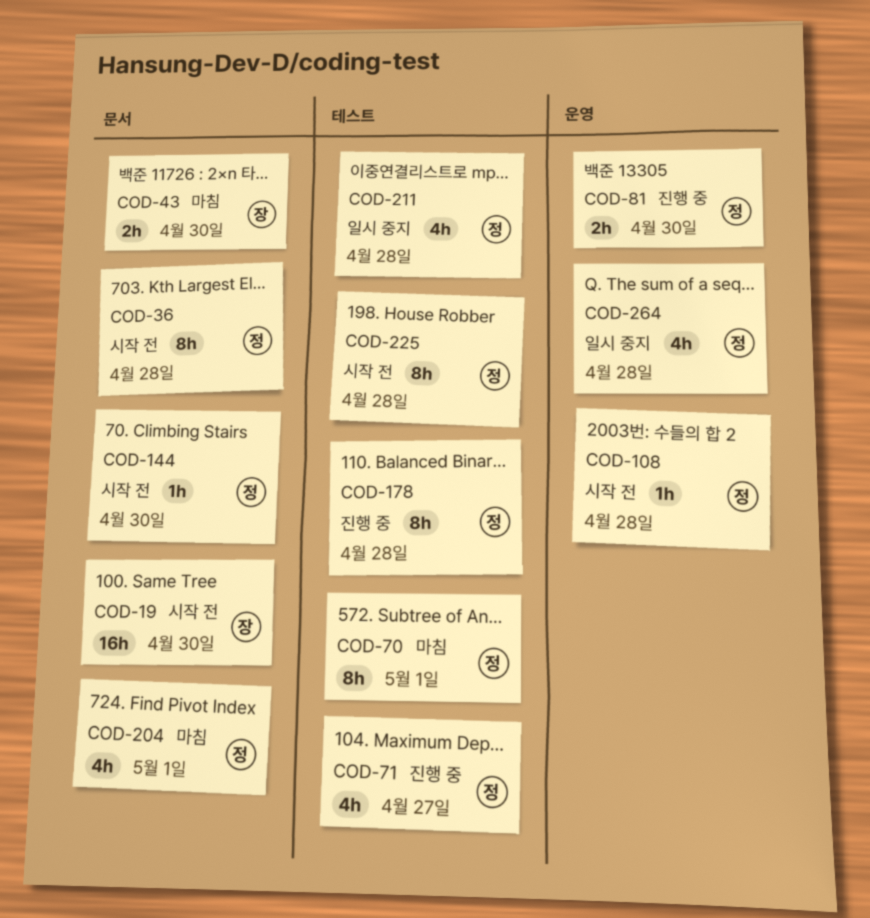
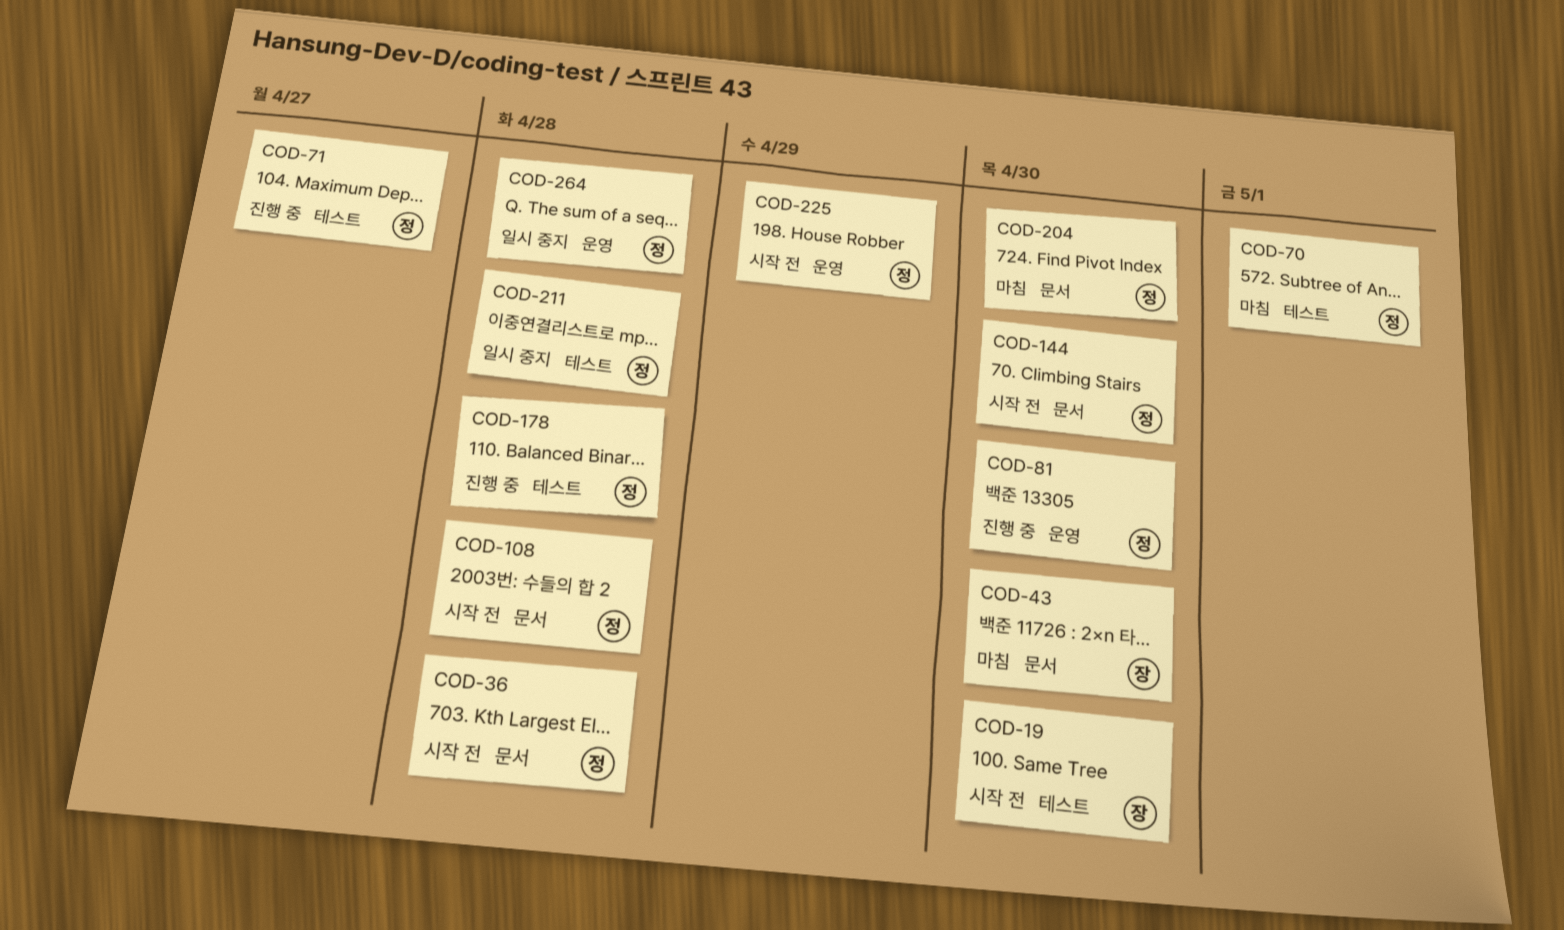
COD-19, label: 문서 -> 테스트
COD-108, label: 운영 -> 문서
COD-204, due: May 1 -> Apr 30
COD-225, label: 테스트 -> 운영
COD-225, due: Apr 28 -> Apr 29

